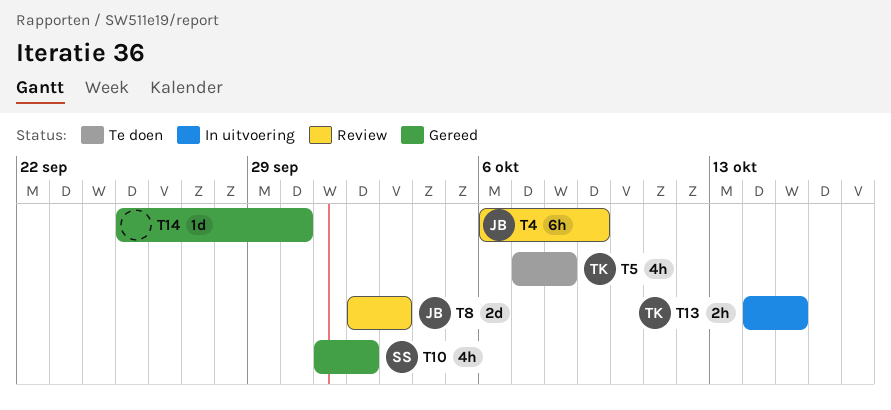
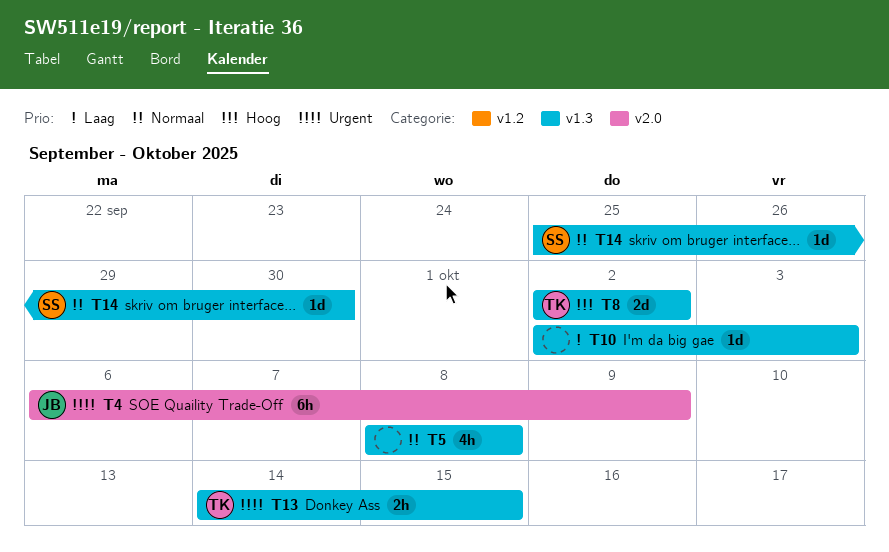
T5, owner: TK -> none
T5, start: Oct 7 -> Oct 8
T8, owner: JB -> TK
T8, due: Oct 3 -> Oct 2
T10, owner: SS -> none
T10, estimate: 4h -> 1d
T10, start: Oct 1 -> Oct 2
T10, due: Oct 2 -> Oct 3
T14, owner: none -> SS

